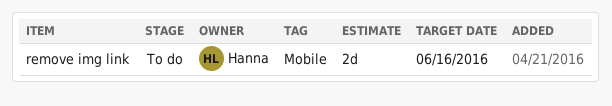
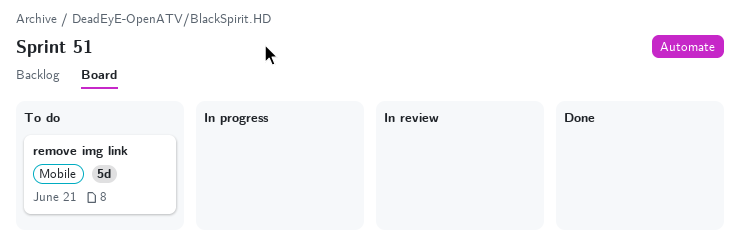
remove img link, estimate: 2d -> 5d
remove img link, due: Jun 16 -> Jun 21

